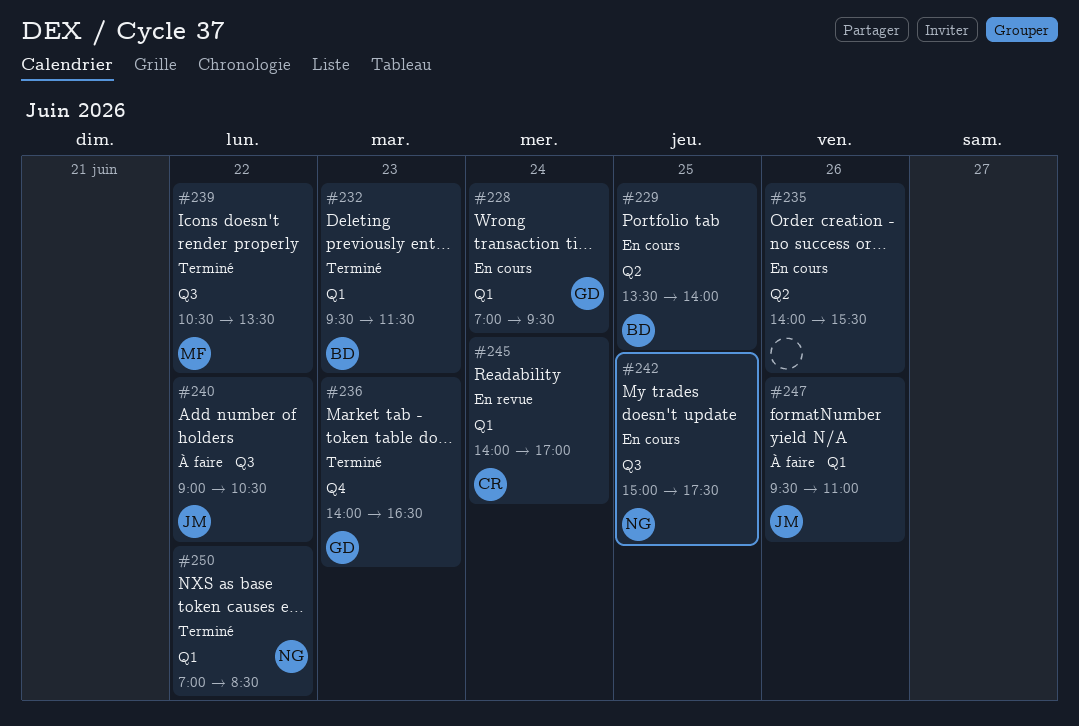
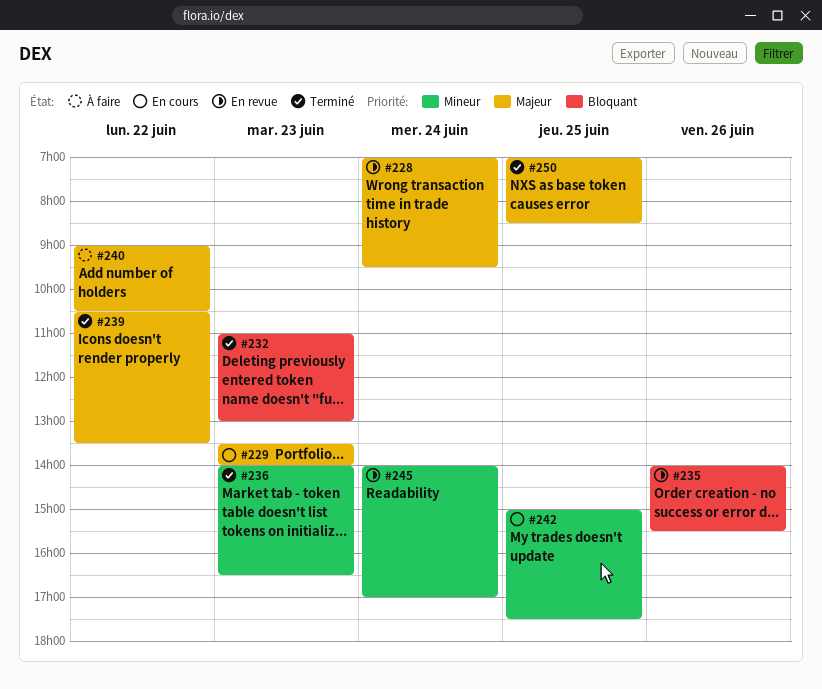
#228, status: En cours -> En revue
#229, day: Jun 25 -> Jun 23
#232, begins: 09:30 -> 11:00
#232, ends: 11:30 -> 13:00
#235, status: En cours -> En revue
#247: present -> none
#250, day: Jun 22 -> Jun 25

